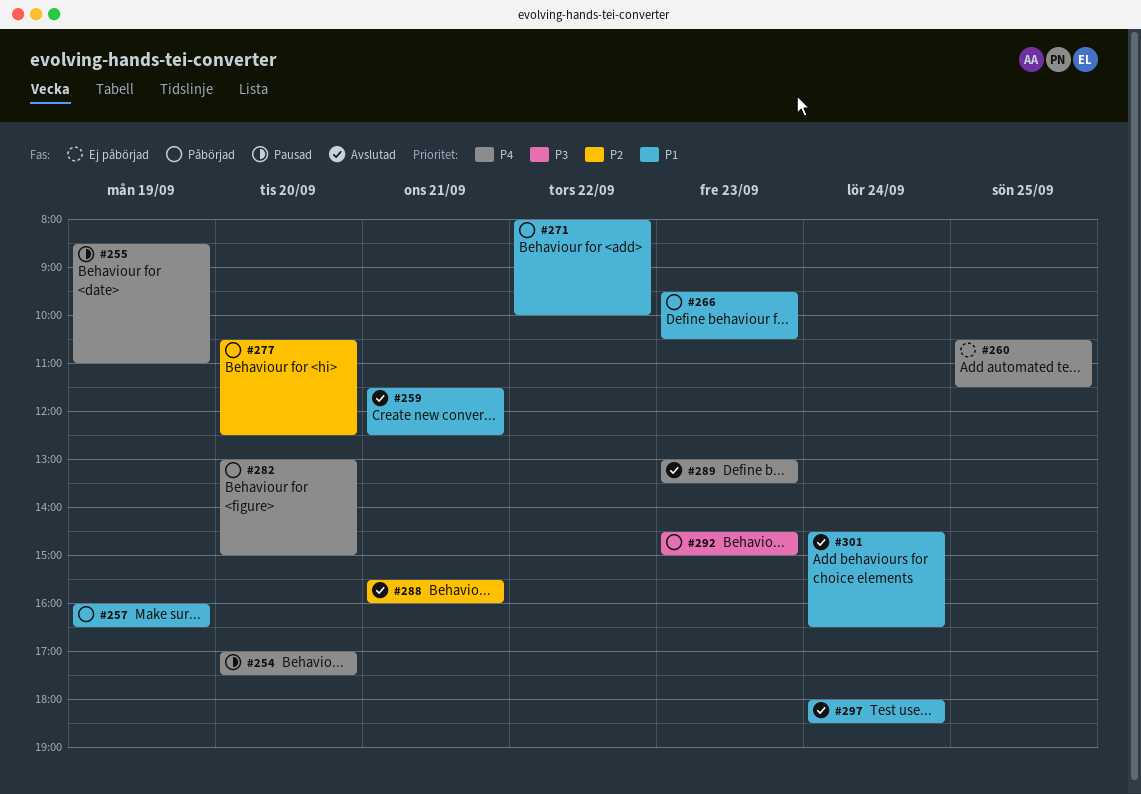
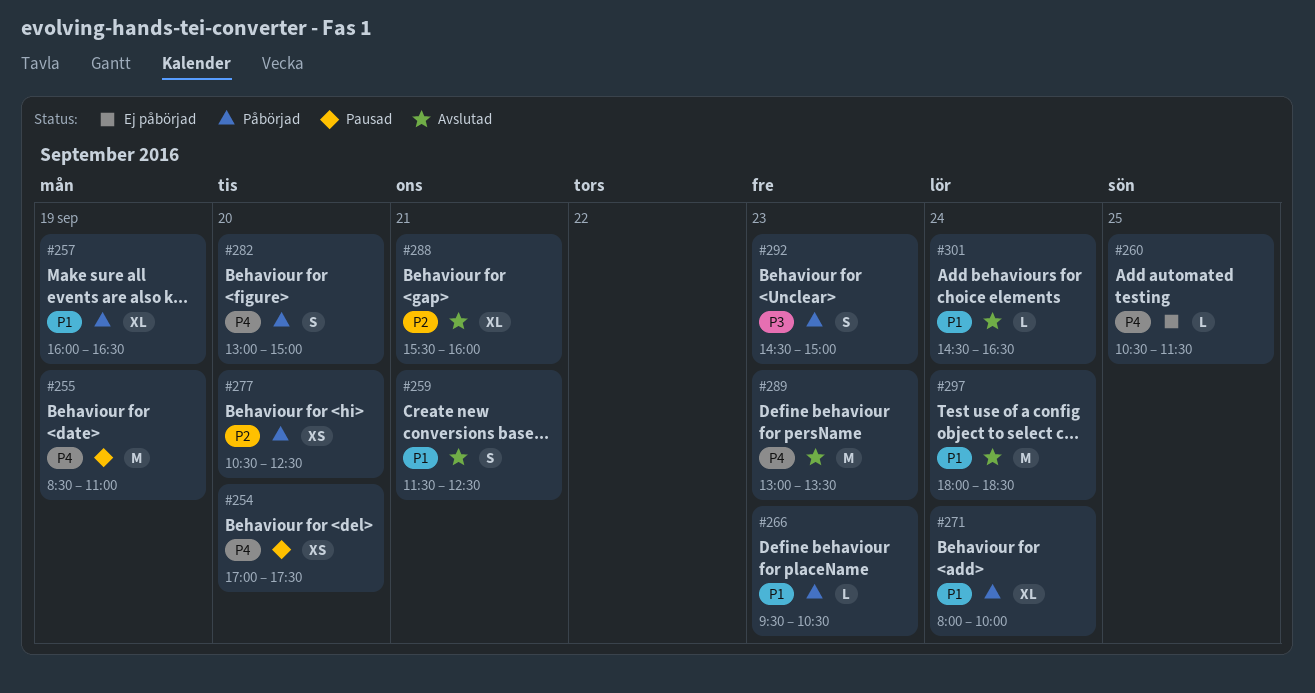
#271, day: Sep 22 -> Sep 24

